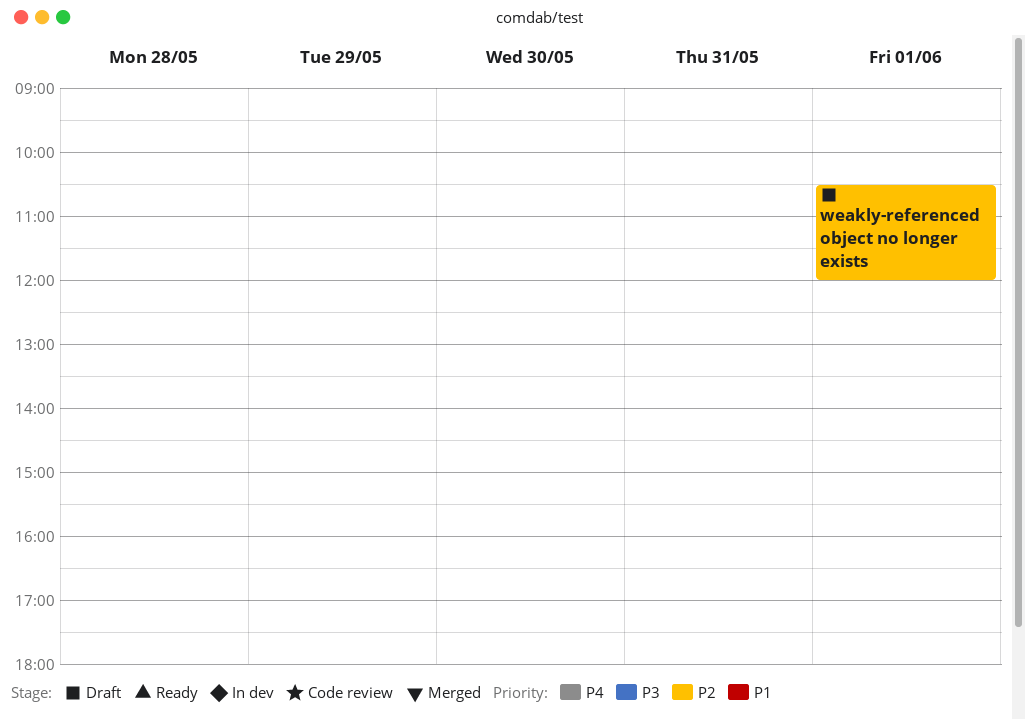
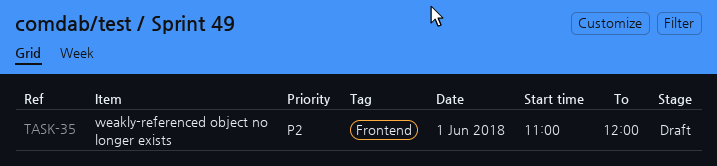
weakly-referenced object no longer exists, begins: 10:30 -> 11:00

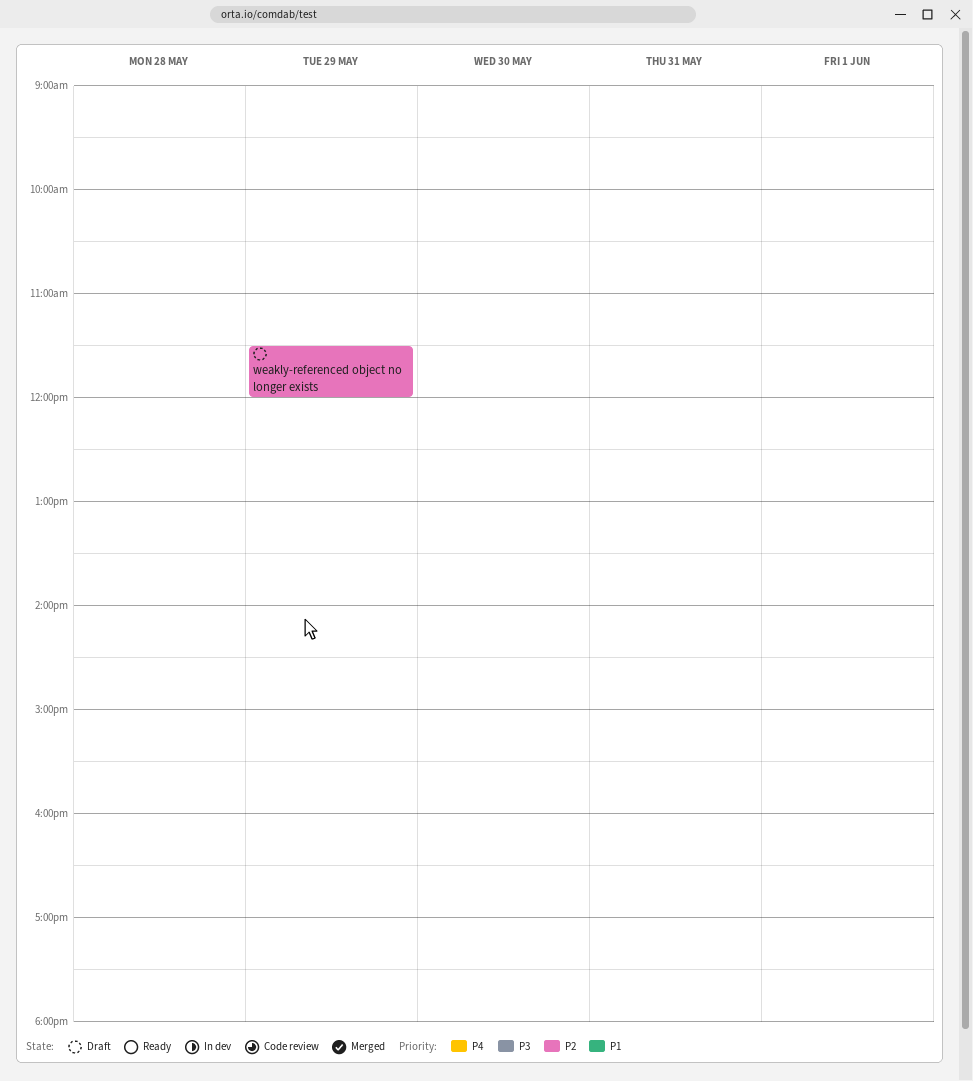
weakly-referenced object no longer exists, day: Jun 1 -> May 29
weakly-referenced object no longer exists, begins: 11:00 -> 11:30

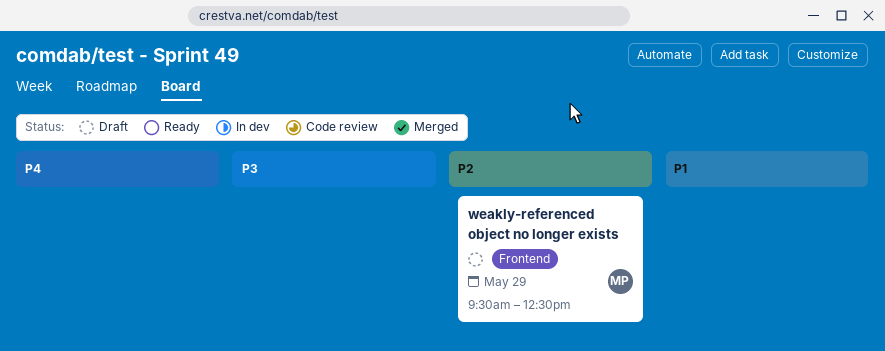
weakly-referenced object no longer exists, begins: 11:30 -> 09:30
weakly-referenced object no longer exists, ends: 12:00 -> 12:30

